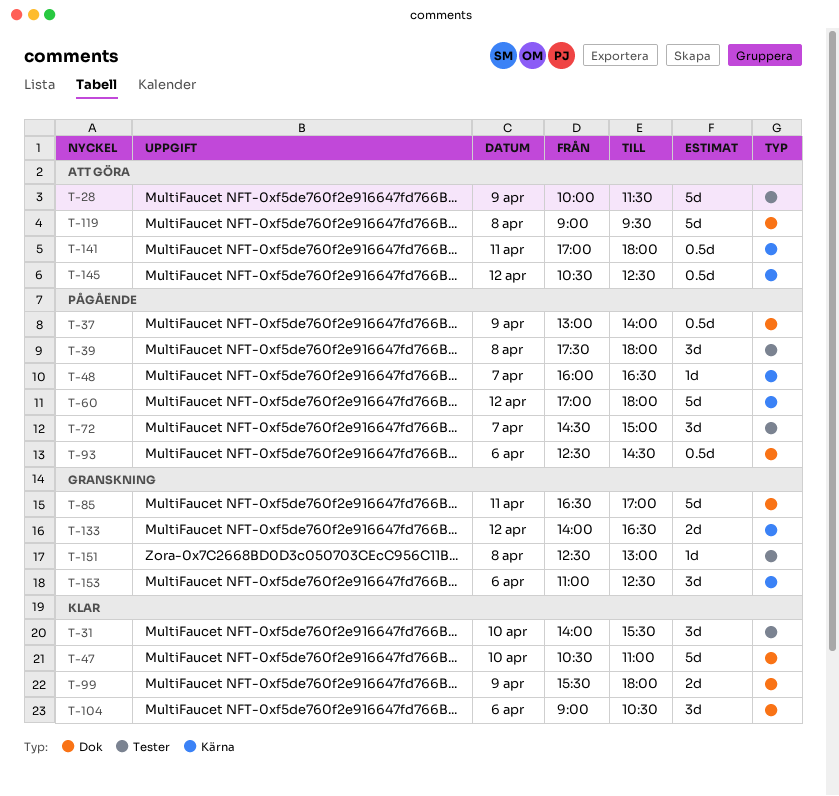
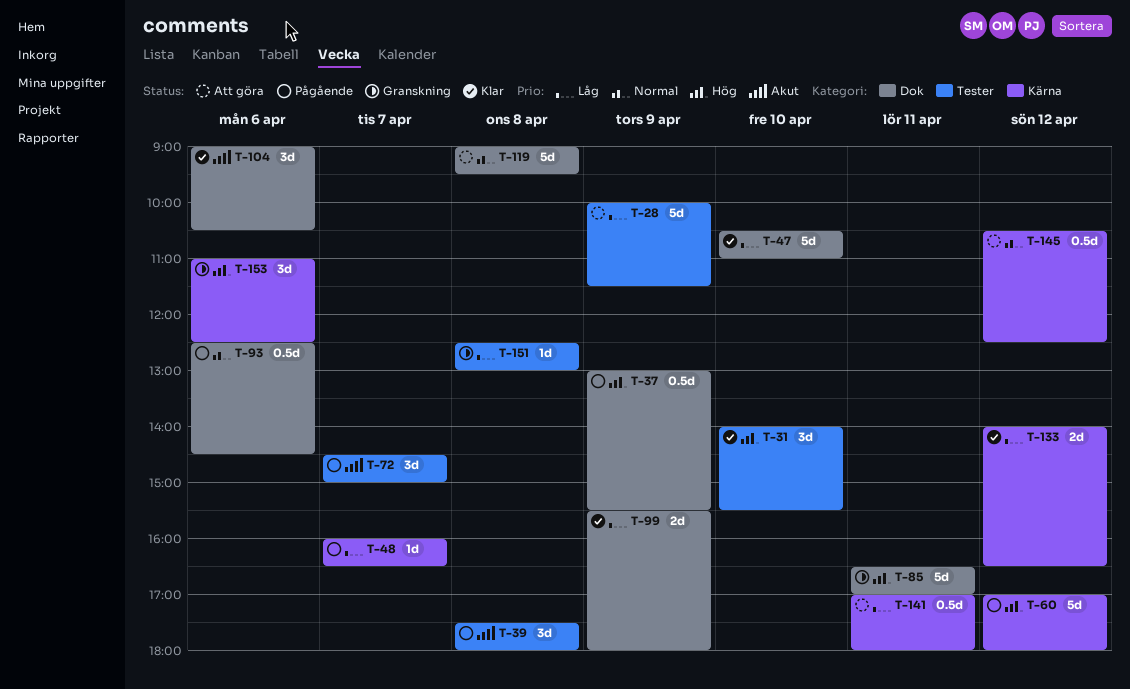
T-37, ends: 14:00 -> 15:30
T-133, status: Granskning -> Klar

